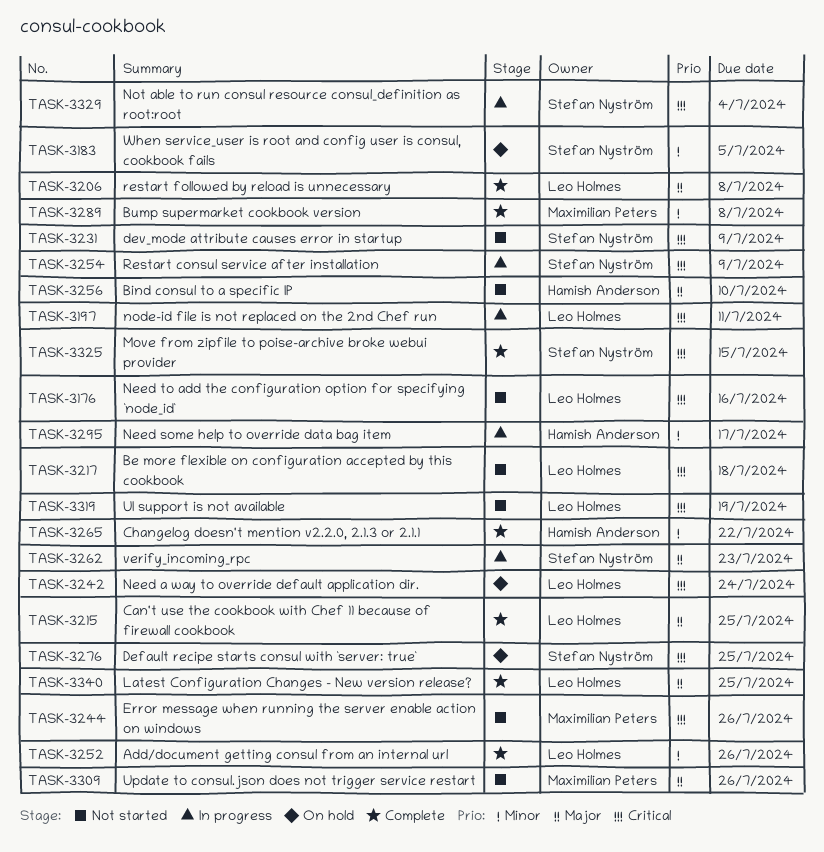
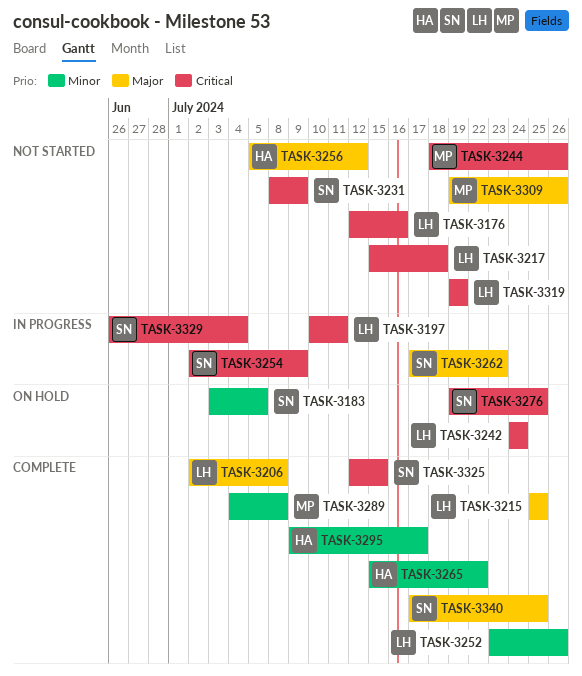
TASK-3256, due: Jul 10 -> Jul 12
TASK-3295, status: In progress -> Complete
TASK-3340, owner: Leo Holmes -> Stefan Nyström

